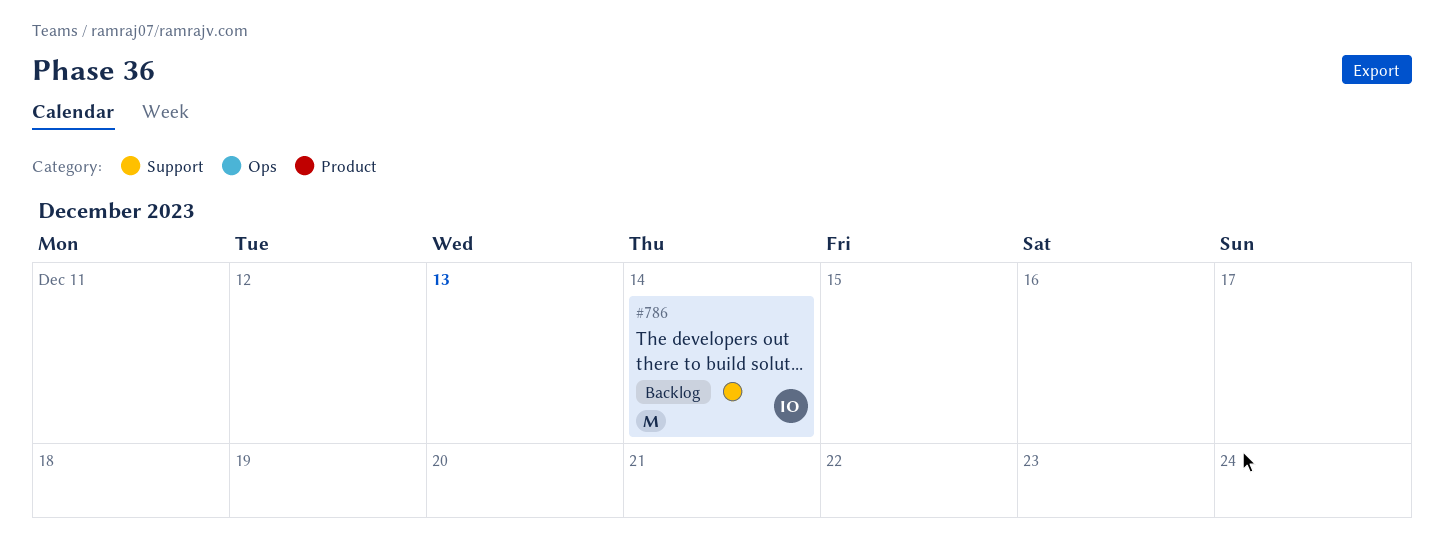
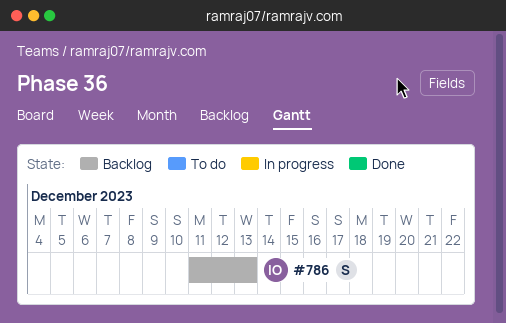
#786, estimate: M -> S
#786, due: Dec 14 -> Dec 13

